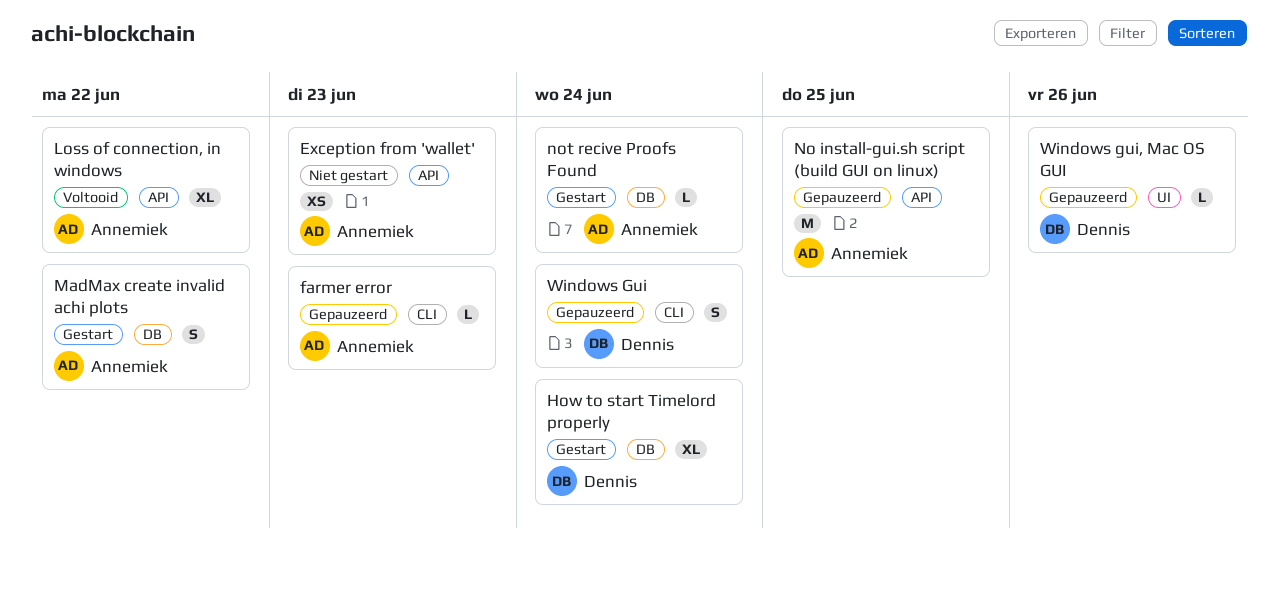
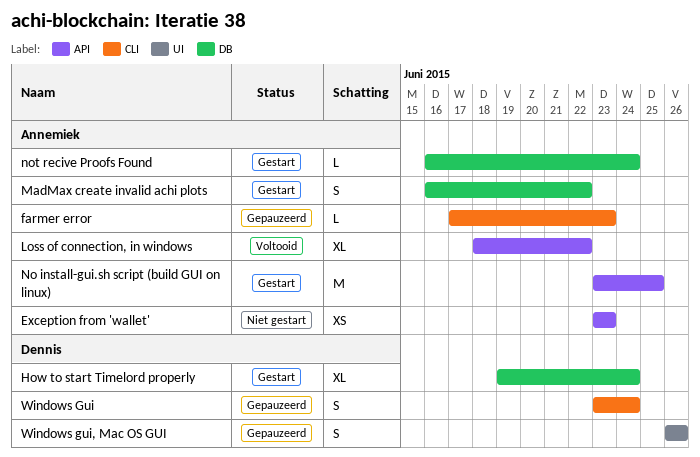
No install-gui.sh script (build GUI on linux), status: Gepauzeerd -> Gestart
Windows gui, Mac OS GUI, estimate: L -> S

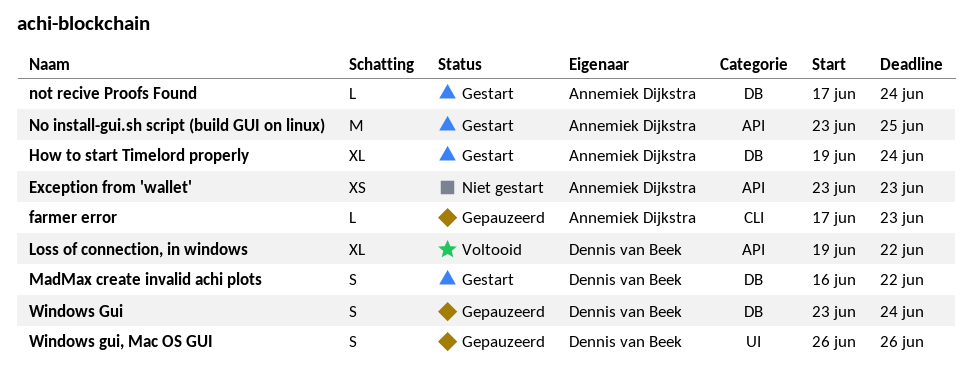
How to start Timelord properly, owner: Dennis van Beek -> Annemiek Dijkstra
Loss of connection, in windows, owner: Annemiek Dijkstra -> Dennis van Beek
Loss of connection, in windows, start: Jun 18 -> Jun 19
MadMax create invalid achi plots, owner: Annemiek Dijkstra -> Dennis van Beek
not recive Proofs Found, start: Jun 16 -> Jun 17
Windows Gui, label: CLI -> DB

